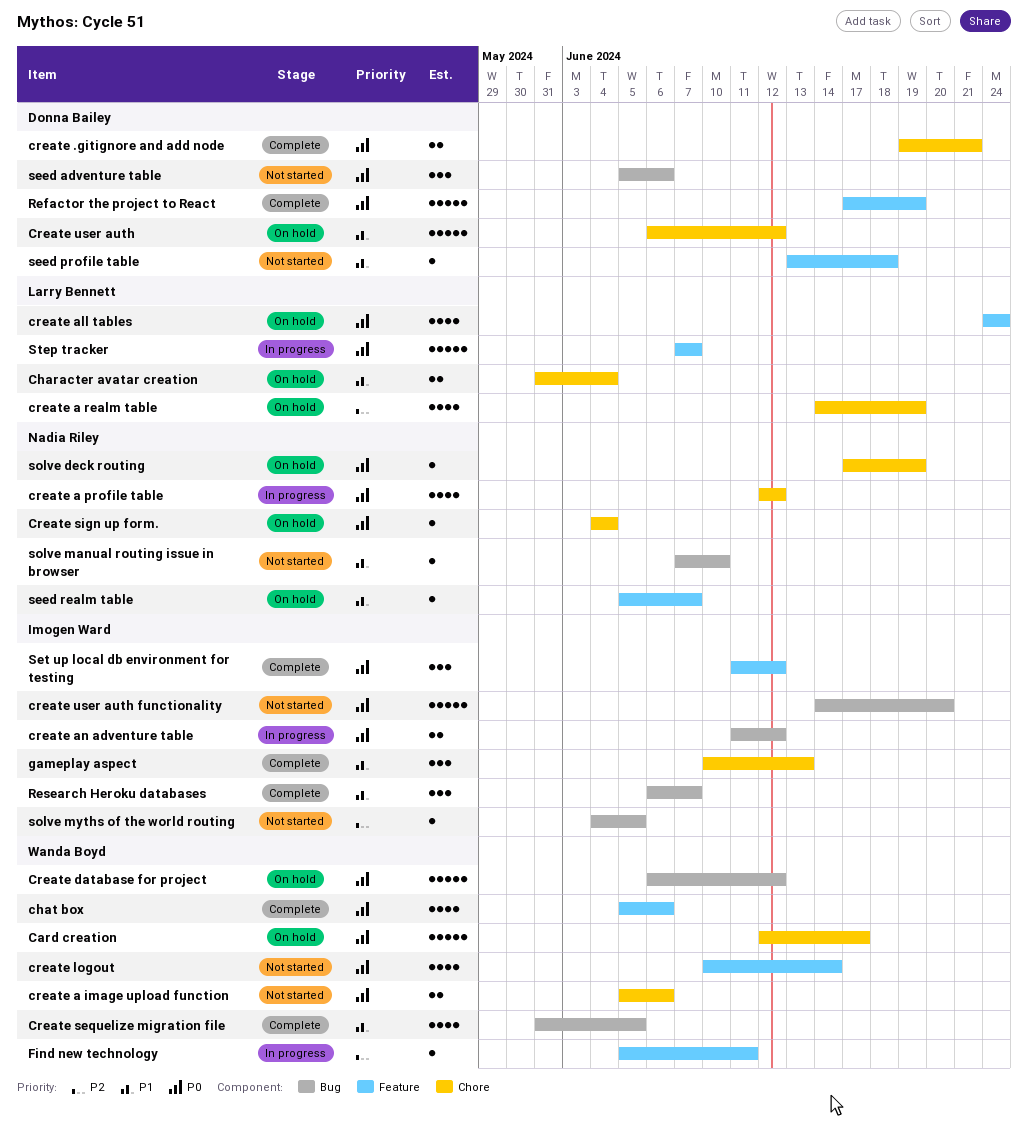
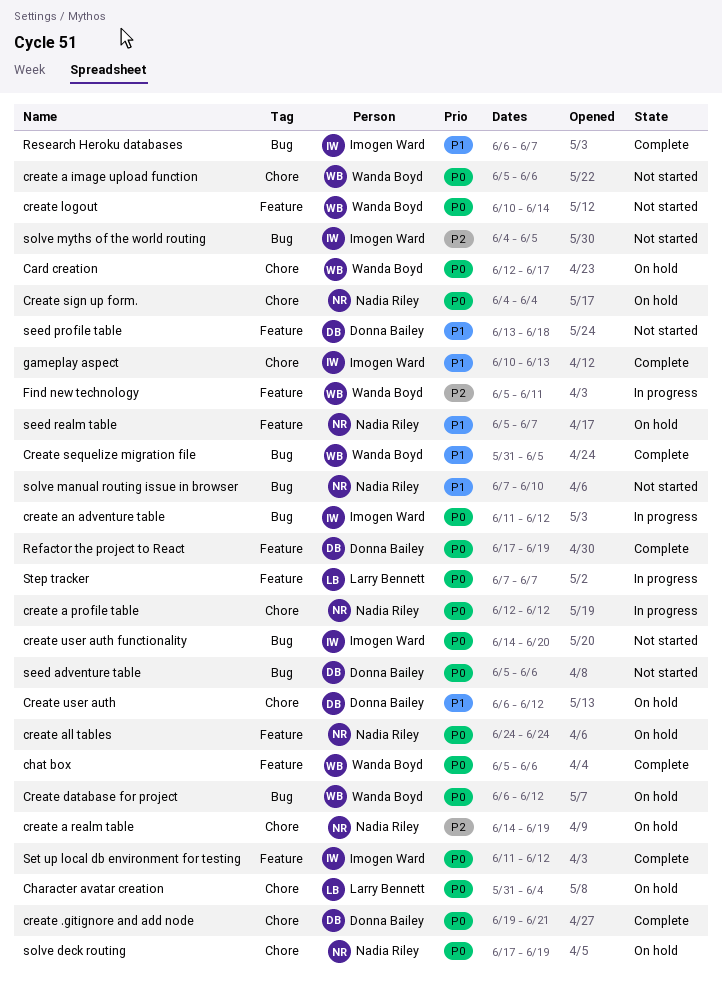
Character avatar creation, priority: P1 -> P0
create a realm table, owner: Larry Bennett -> Nadia Riley
create all tables, owner: Larry Bennett -> Nadia Riley

